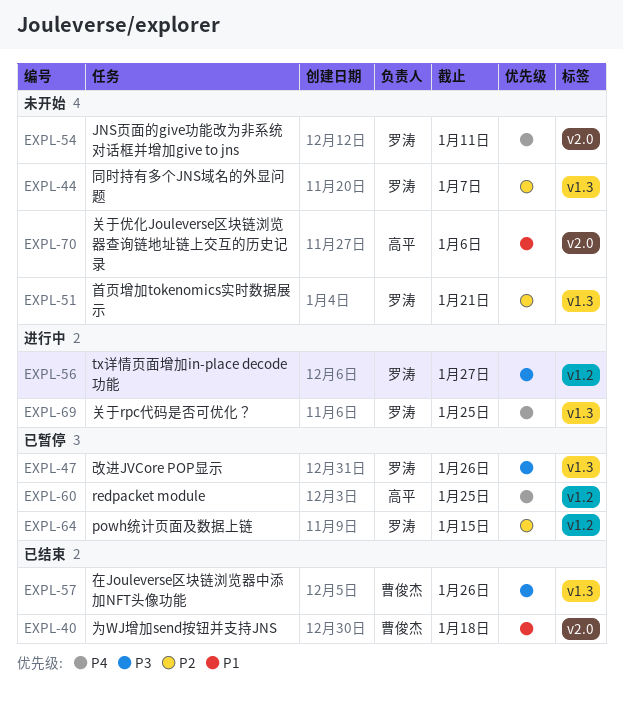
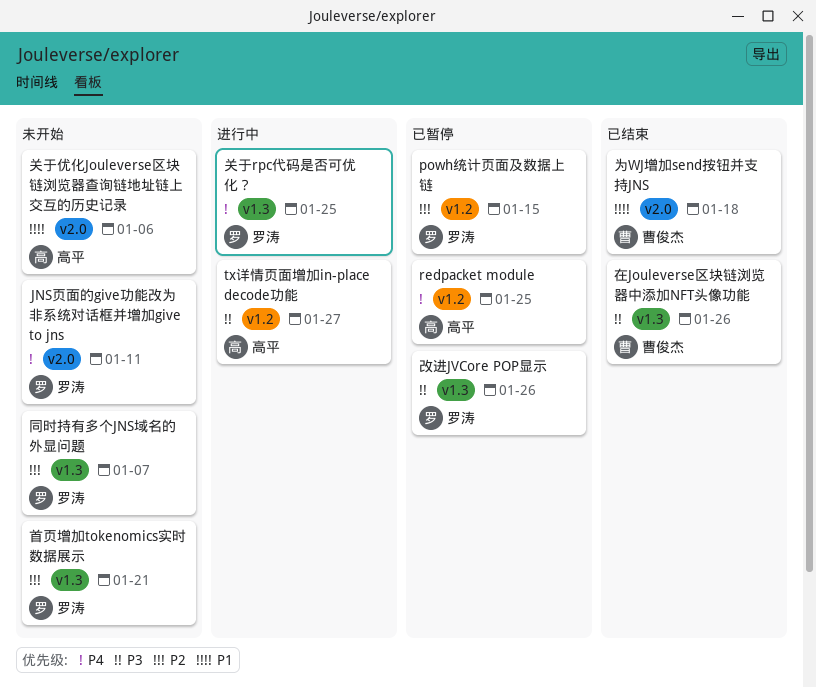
tx详情页面增加in-place decode功能, owner: 罗涛 -> 高平

